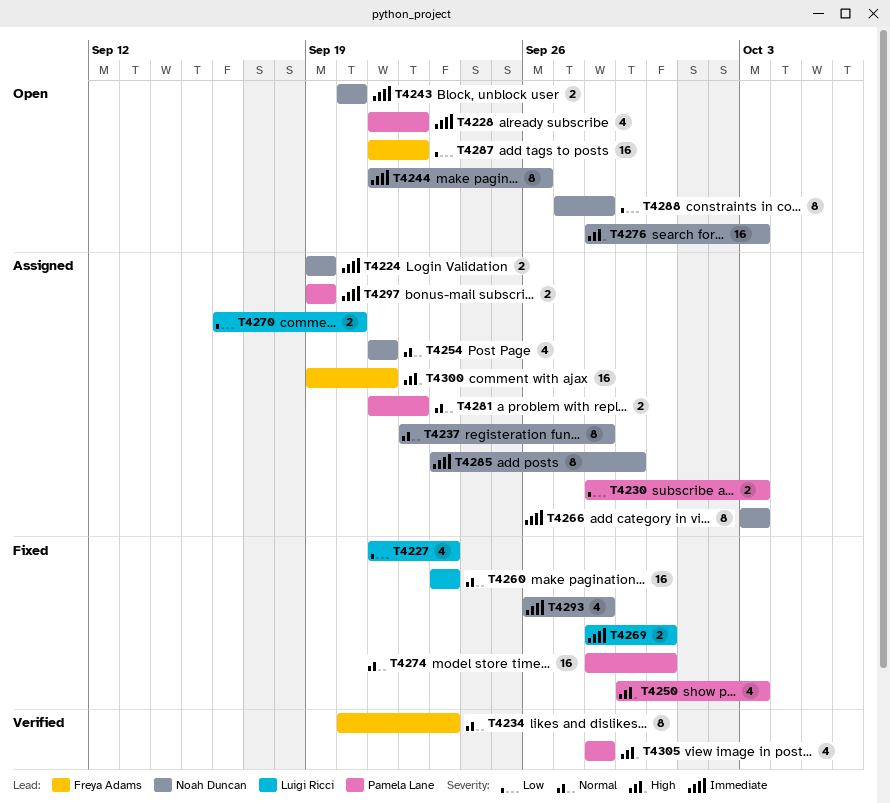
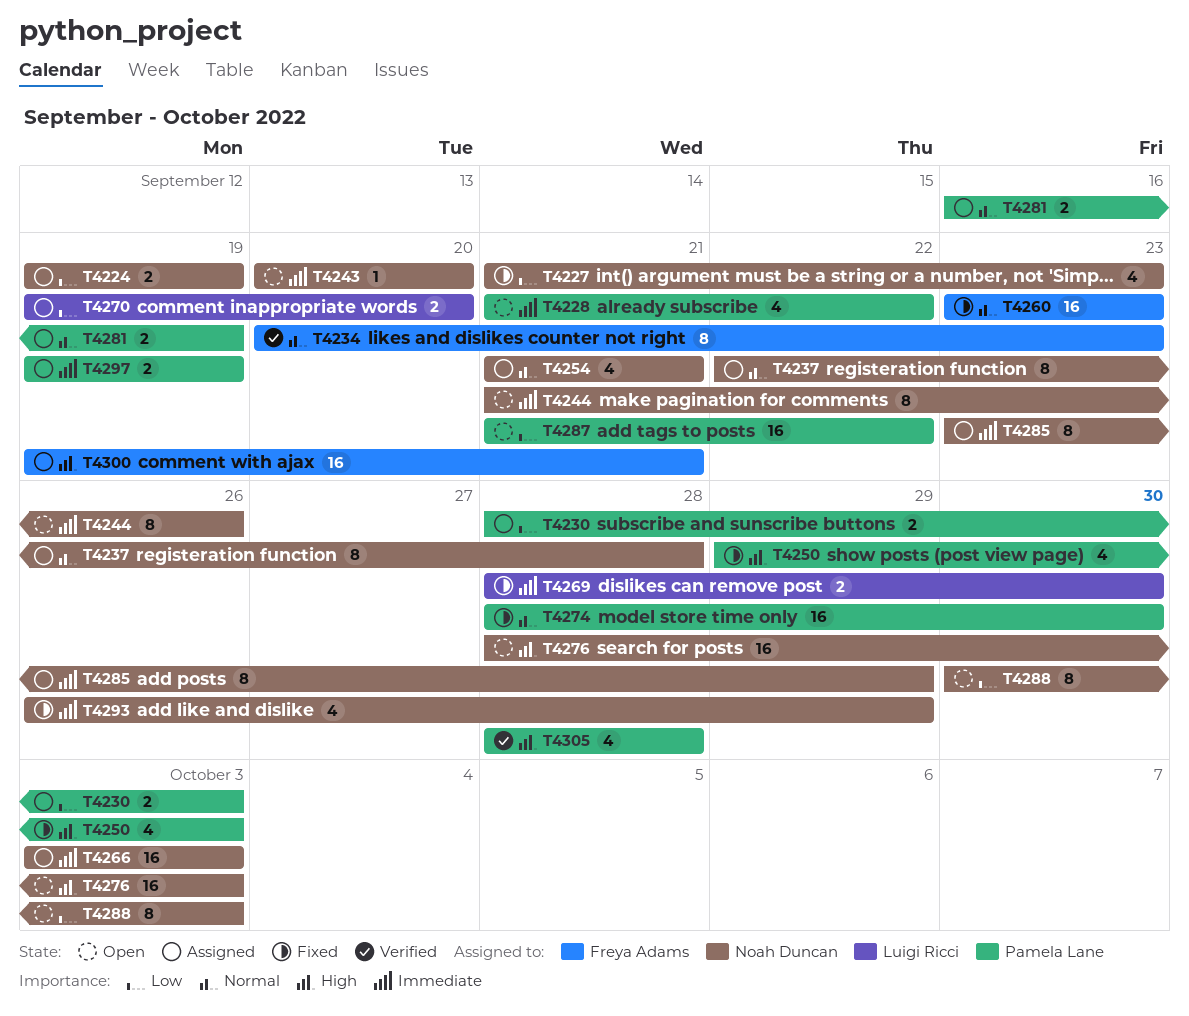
T4224, priority: Immediate -> Low
T4227, owner: Luigi Ricci -> Noah Duncan
T4243, estimate: 2 -> 1
T4260, owner: Luigi Ricci -> Freya Adams
T4266, estimate: 8 -> 16
T4270, start: Sep 16 -> Sep 19
T4281, start: Sep 21 -> Sep 16
T4281, due: Sep 22 -> Sep 19
T4287, owner: Freya Adams -> Pamela Lane
T4288, start: Sep 27 -> Sep 30
T4288, due: Sep 28 -> Oct 3
T4293, due: Sep 28 -> Sep 29

